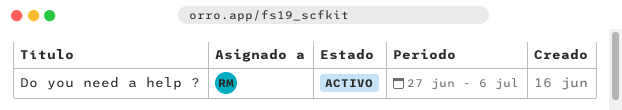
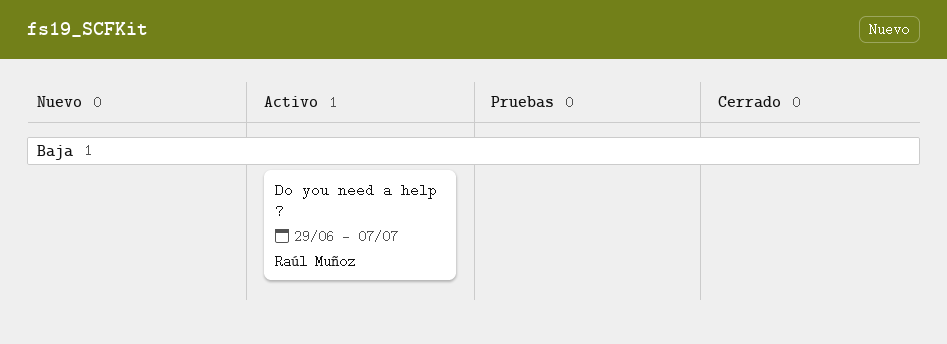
Do you need a help ?, start: Jun 27 -> Jun 29
Do you need a help ?, due: Jul 6 -> Jul 7

